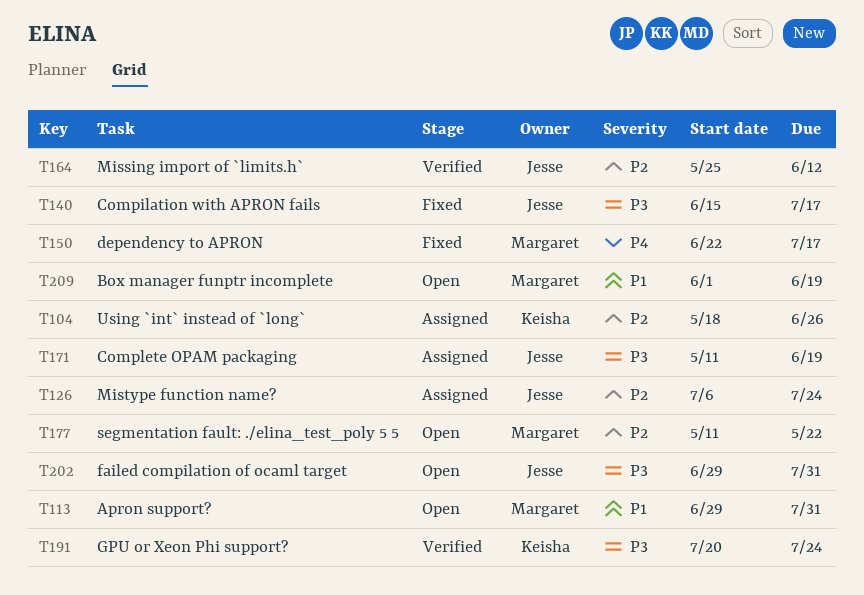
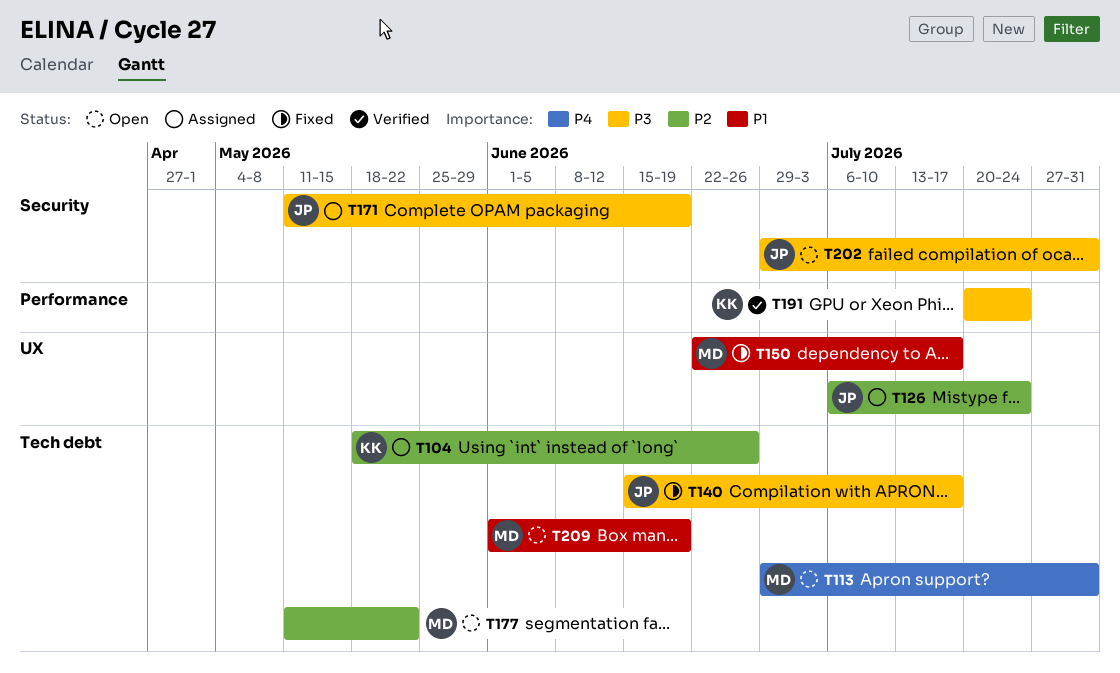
T113, priority: P1 -> P4
T150, priority: P4 -> P1
T164: present -> none

